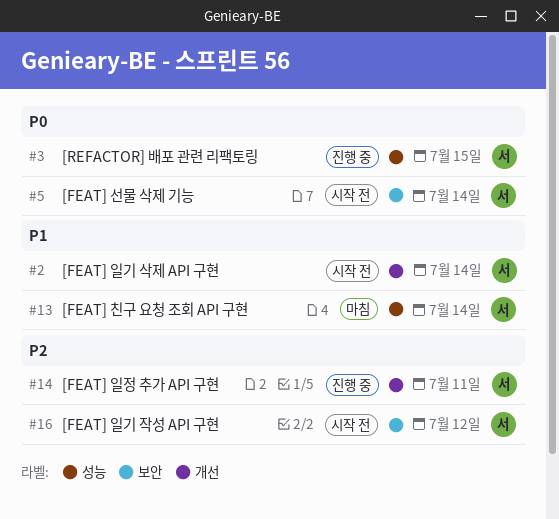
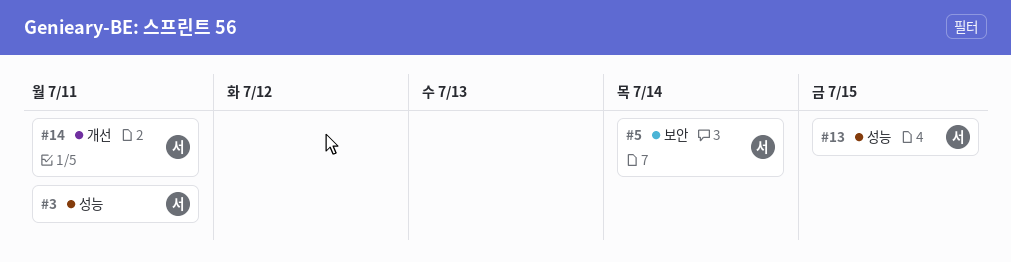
#2: present -> none
#3, due: Jul 15 -> Jul 11
#13, due: Jul 14 -> Jul 15
#16: present -> none

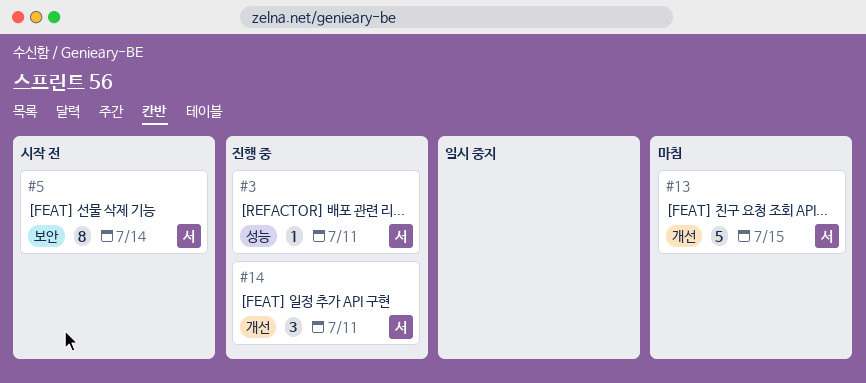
#13, label: 성능 -> 개선

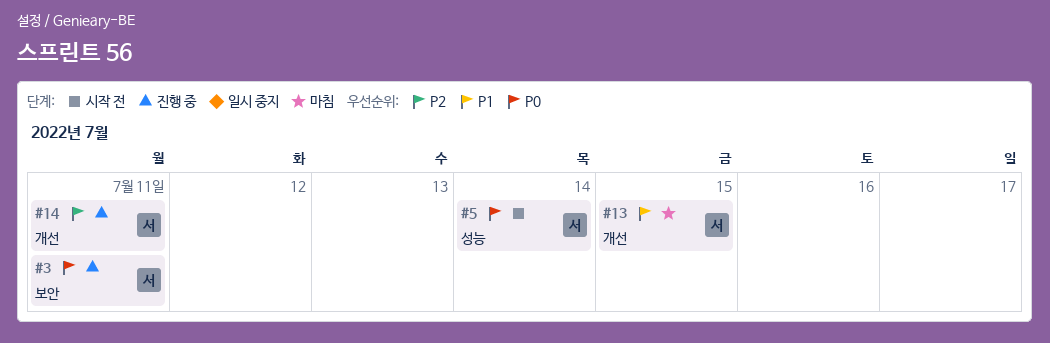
#3, label: 성능 -> 보안
#5, label: 보안 -> 성능

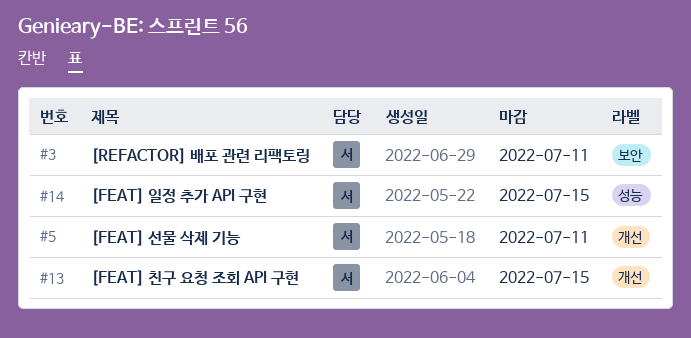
#5, label: 성능 -> 개선
#5, due: Jul 14 -> Jul 11
#14, label: 개선 -> 성능
#14, due: Jul 11 -> Jul 15

